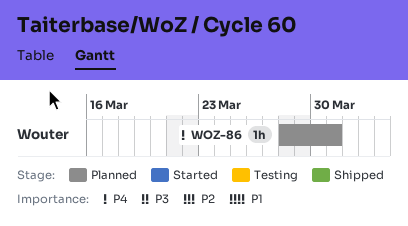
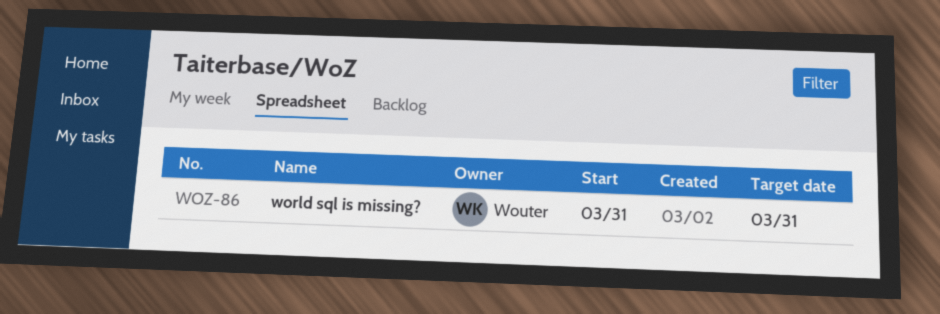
WOZ-86, start: Mar 28 -> Mar 31

